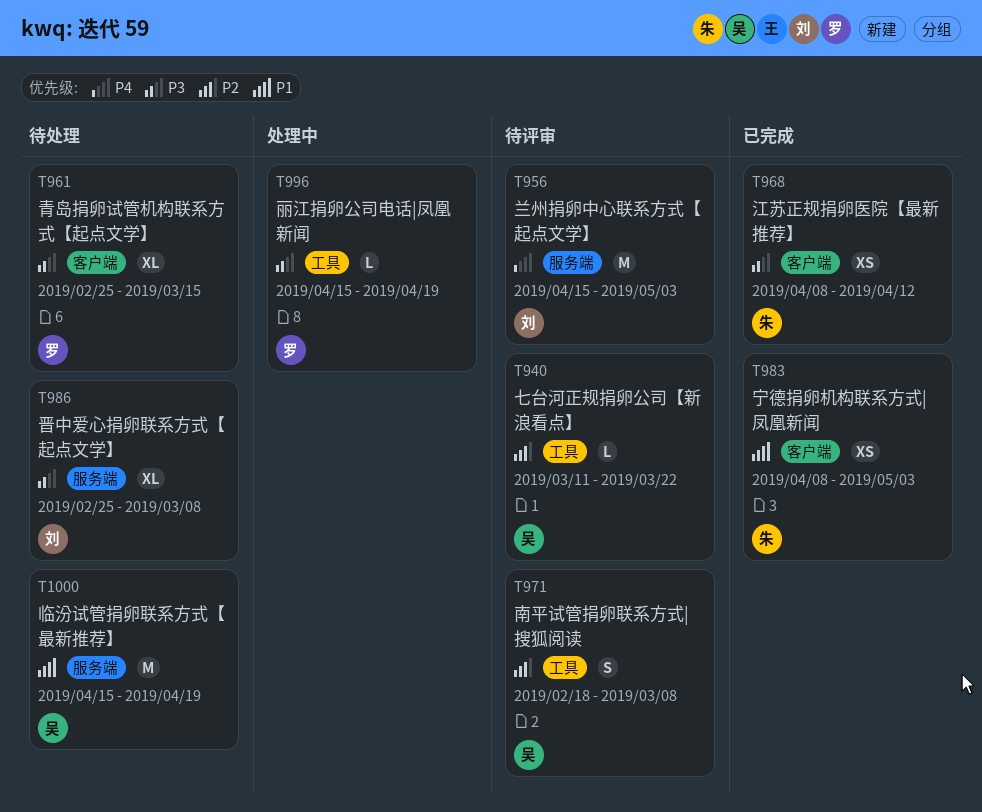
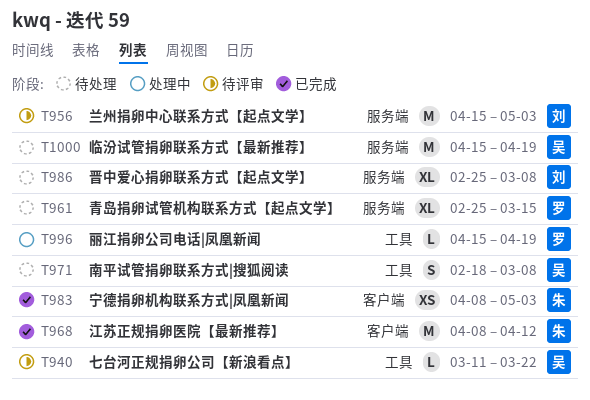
T961, label: 客户端 -> 服务端
T968, estimate: XS -> M
T971, status: 待评审 -> 待处理

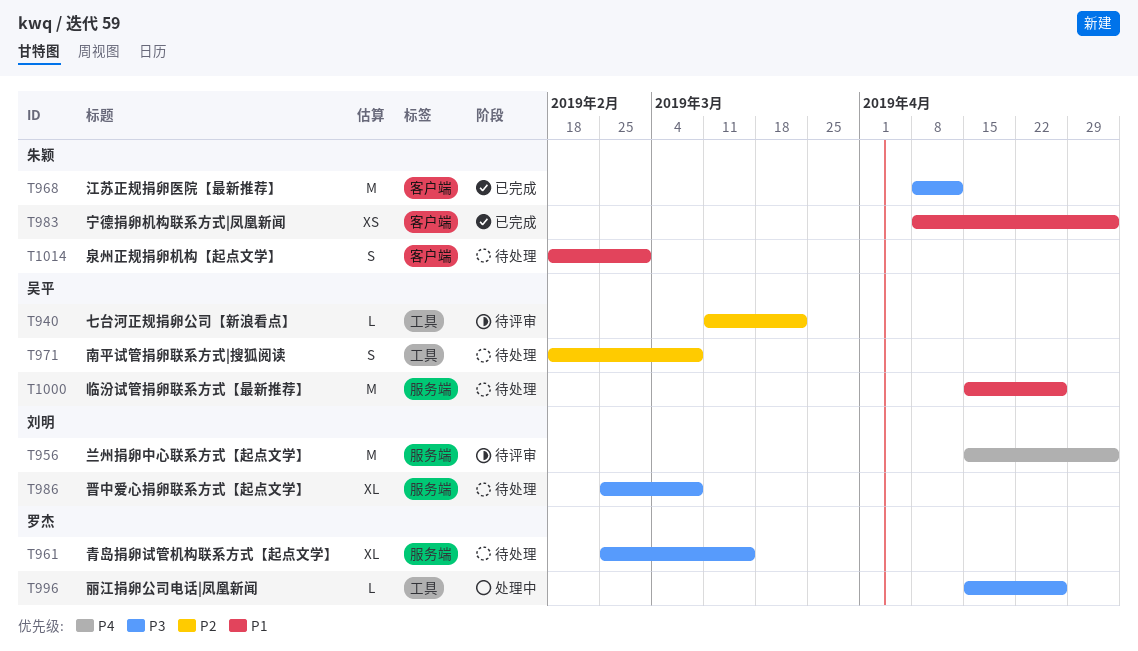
T996, due: Apr 19 -> Apr 26
T1000, due: Apr 19 -> Apr 26
T1014: none -> present

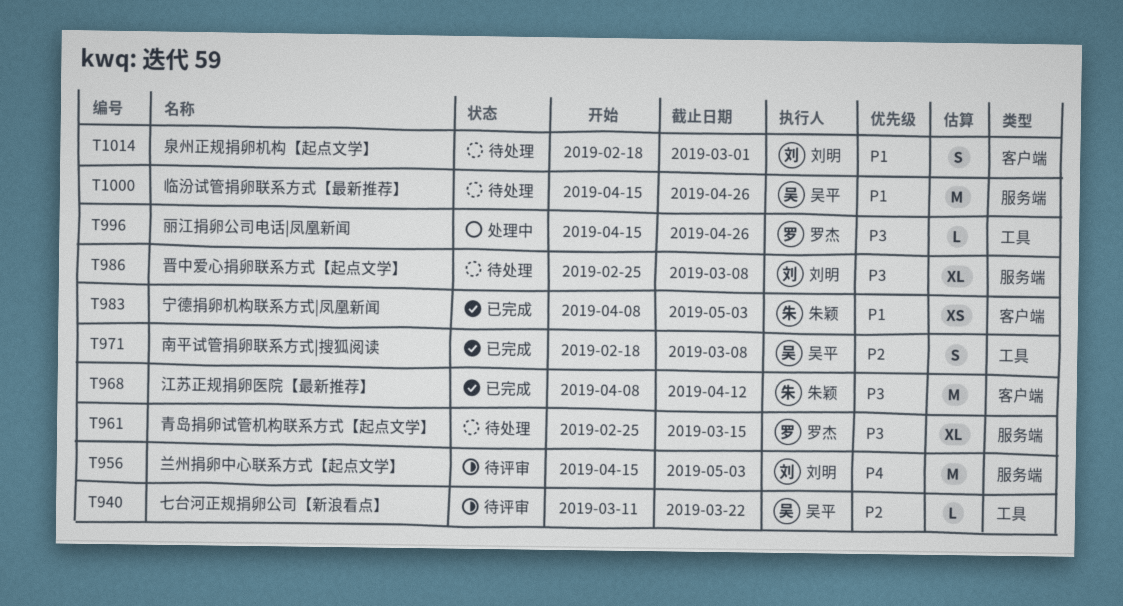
T971, status: 待处理 -> 已完成
T1014, owner: 朱颖 -> 刘明

